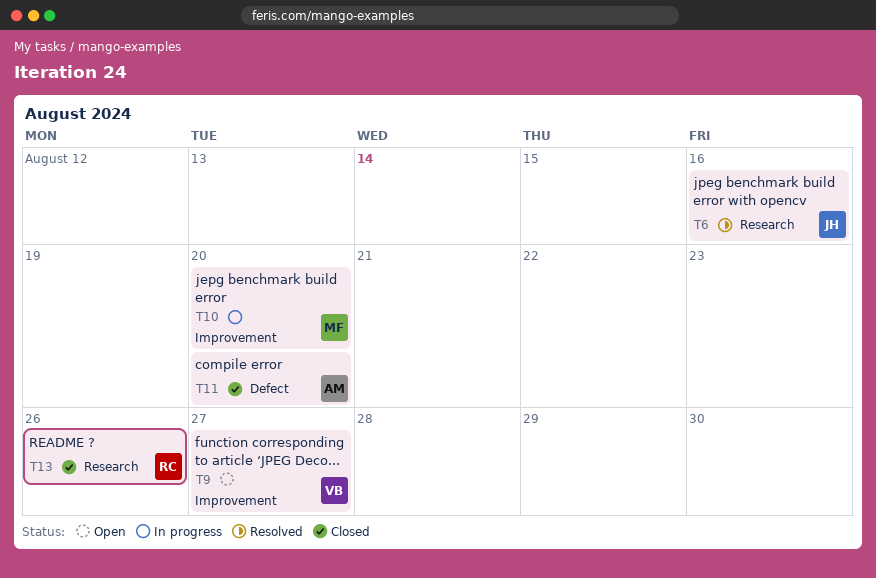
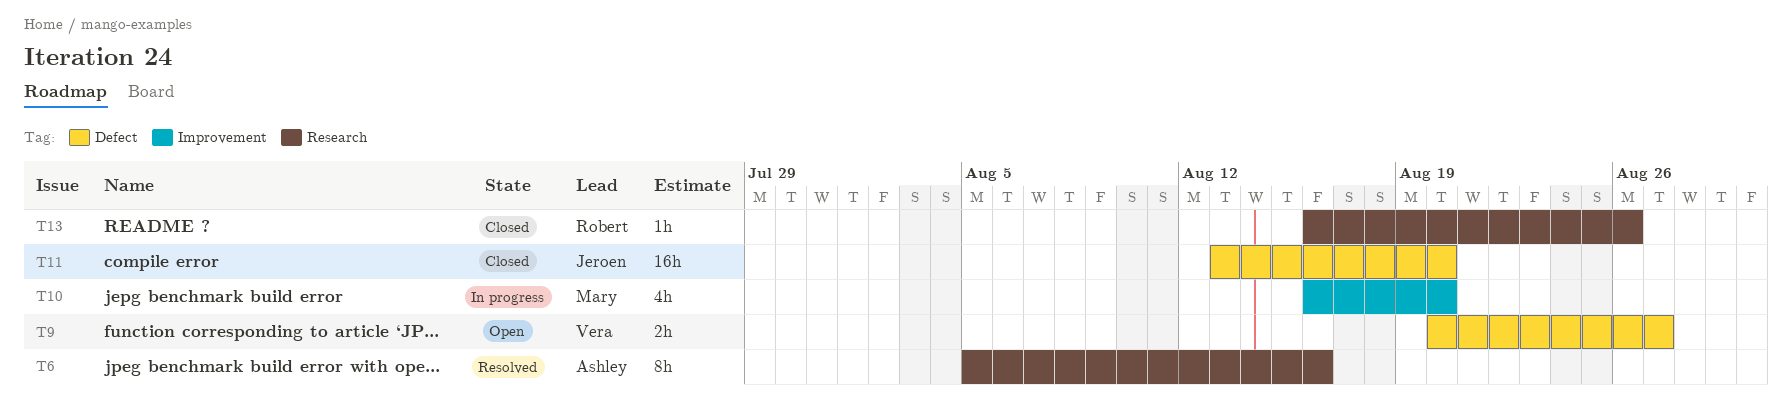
T6, owner: Jeroen -> Ashley
T9, label: Improvement -> Defect
T11, owner: Ashley -> Jeroen

